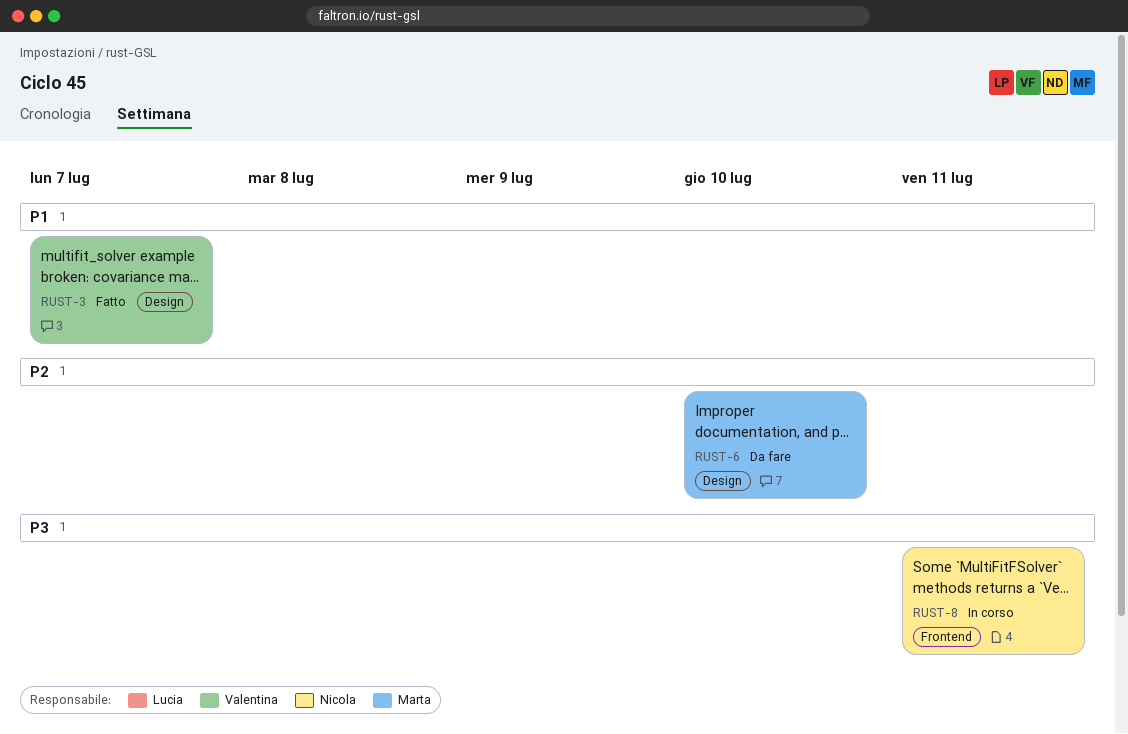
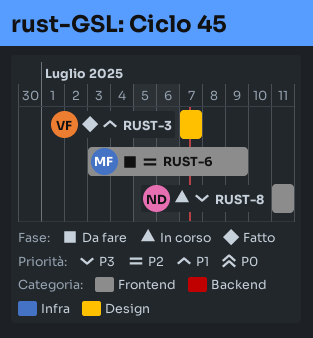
RUST-6, label: Design -> Frontend
RUST-6, due: Jul 10 -> Jul 9

